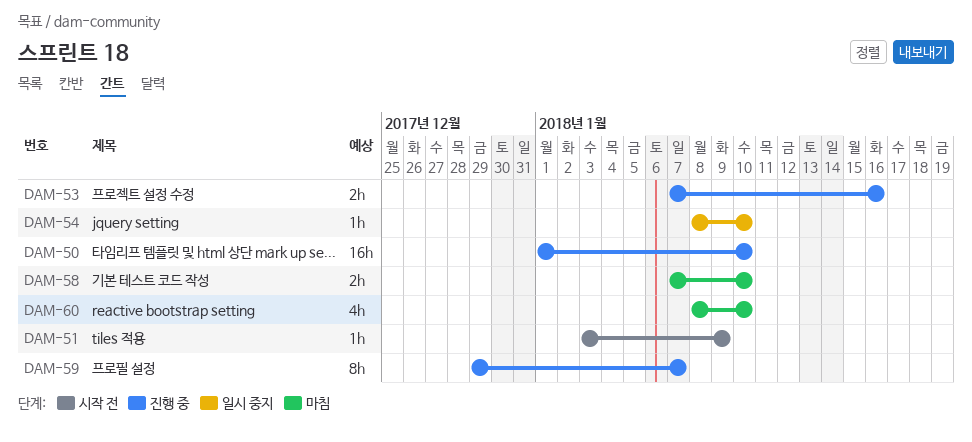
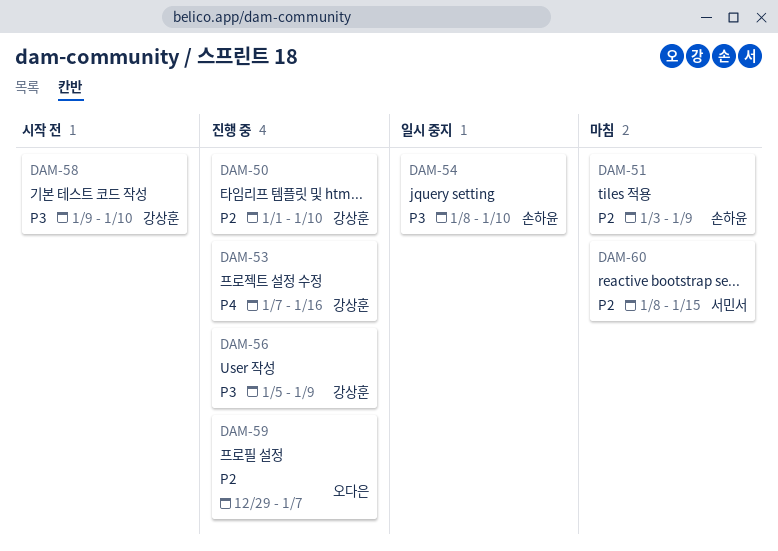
DAM-51, status: 시작 전 -> 마침
DAM-56: none -> present
DAM-58, status: 마침 -> 시작 전
DAM-58, start: Jan 7 -> Jan 9
DAM-60, due: Jan 10 -> Jan 15

